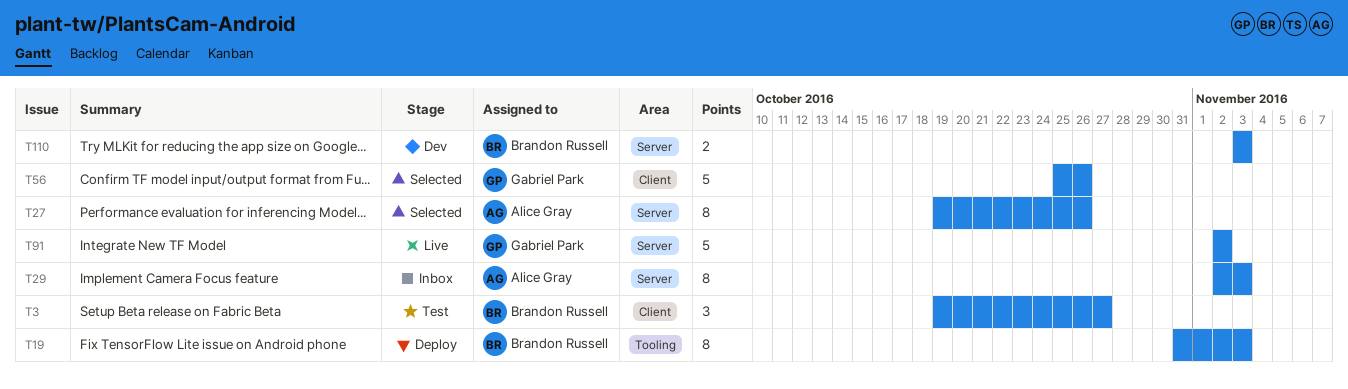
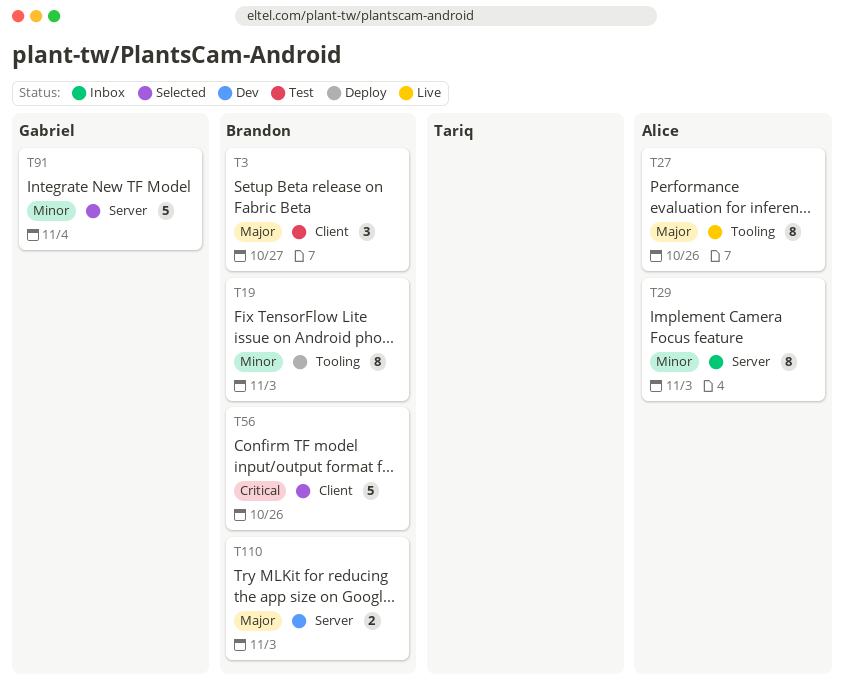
T27, status: Selected -> Live
T27, label: Server -> Tooling
T56, owner: Gabriel Park -> Brandon Russell
T91, status: Live -> Selected
T91, due: Nov 2 -> Nov 4

